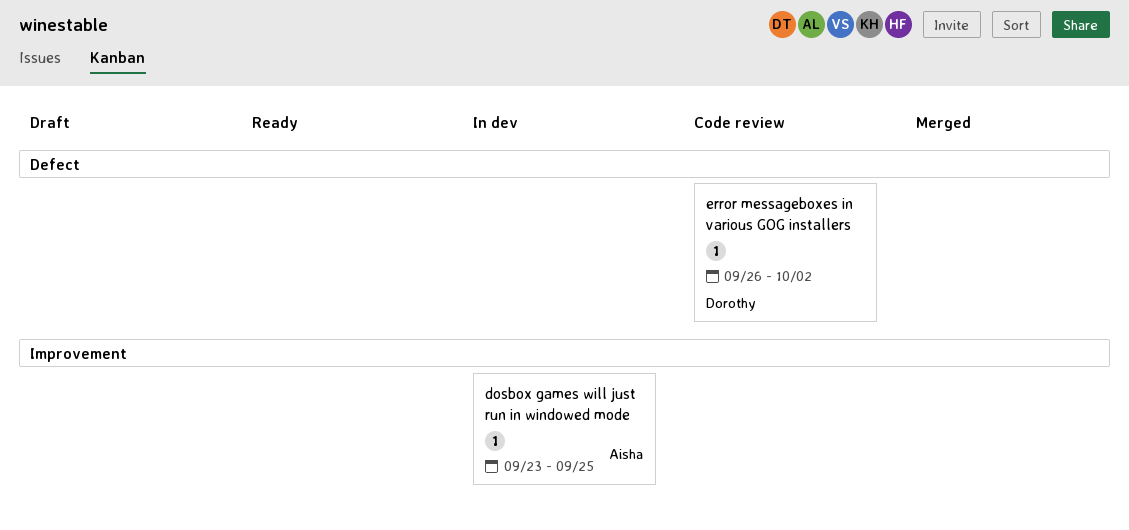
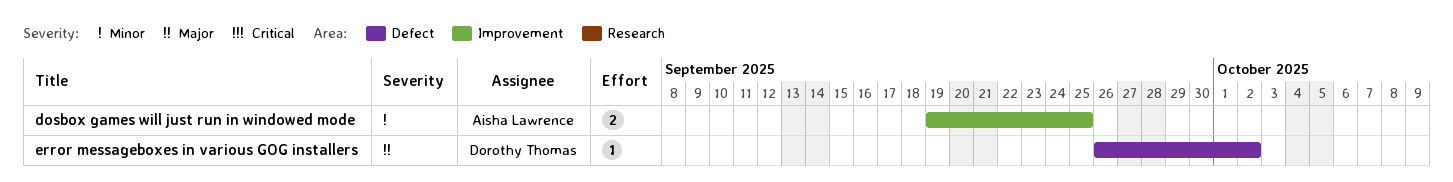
dosbox games will just run in windowed mode, estimate: 1 -> 2
dosbox games will just run in windowed mode, start: Sep 23 -> Sep 19

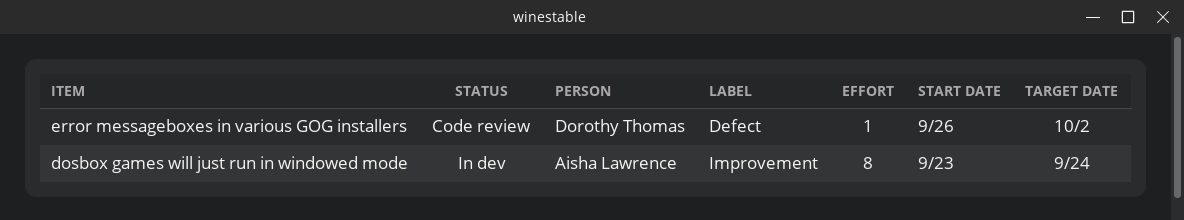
dosbox games will just run in windowed mode, estimate: 2 -> 8
dosbox games will just run in windowed mode, start: Sep 19 -> Sep 23
dosbox games will just run in windowed mode, due: Sep 25 -> Sep 24

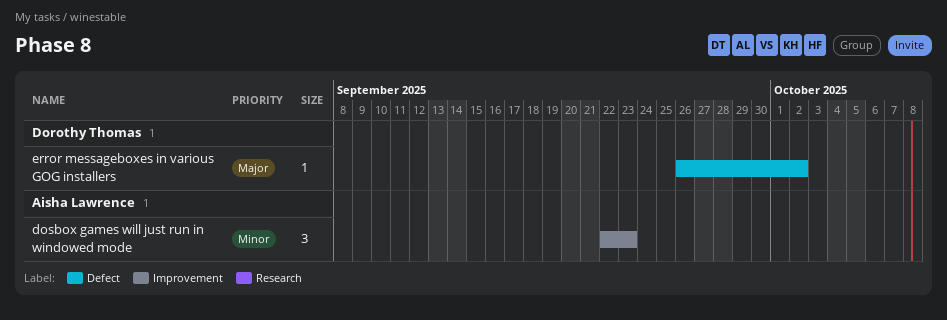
dosbox games will just run in windowed mode, estimate: 8 -> 3
dosbox games will just run in windowed mode, start: Sep 23 -> Sep 22
dosbox games will just run in windowed mode, due: Sep 24 -> Sep 23

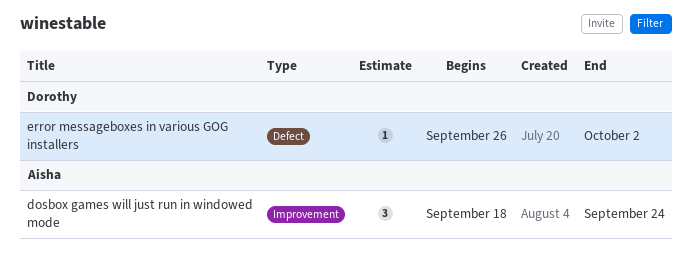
dosbox games will just run in windowed mode, start: Sep 22 -> Sep 18
dosbox games will just run in windowed mode, due: Sep 23 -> Sep 24

